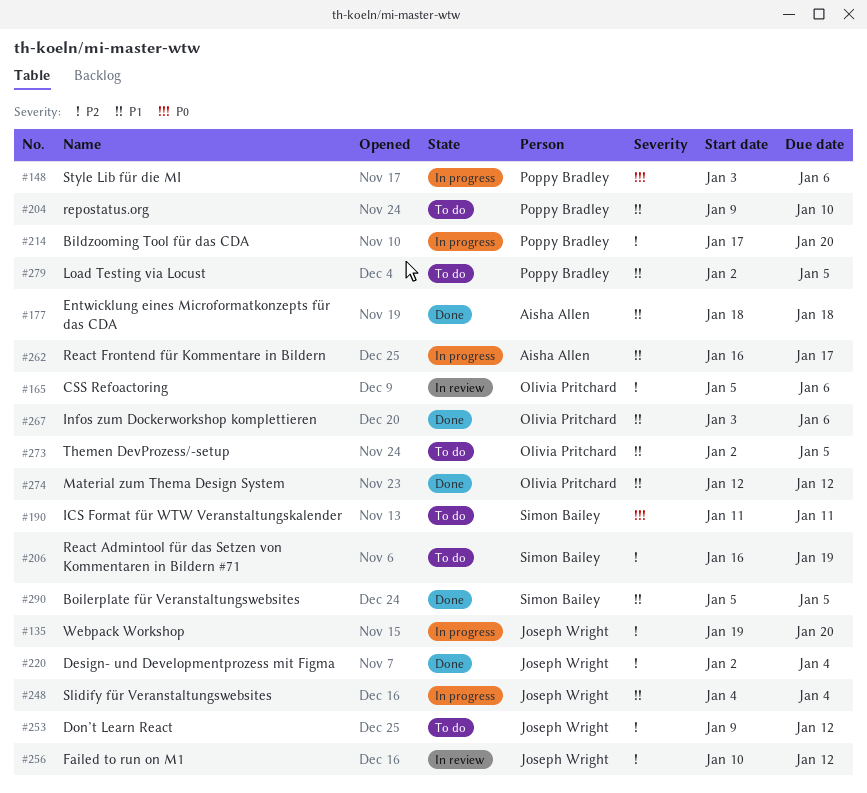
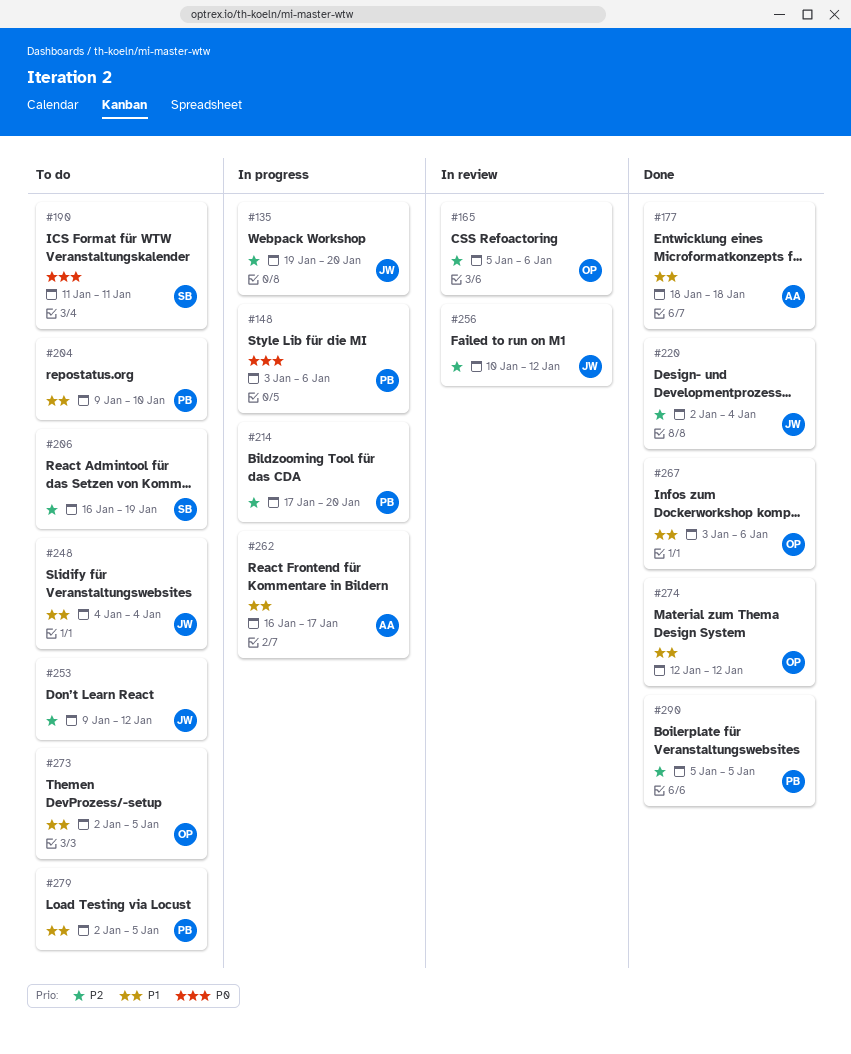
#248, status: In progress -> To do
#290, owner: Simon Bailey -> Poppy Bradley
#290, priority: P1 -> P2

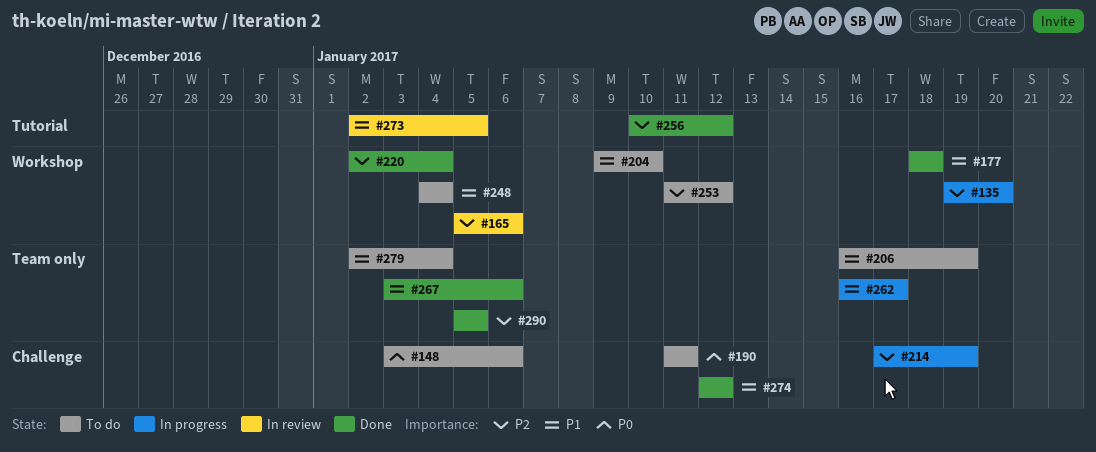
#148, status: In progress -> To do
#206, priority: P2 -> P1
#214, due: Jan 20 -> Jan 19
#253, start: Jan 9 -> Jan 11
#256, status: In review -> Done
#273, status: To do -> In review
#279, due: Jan 5 -> Jan 4

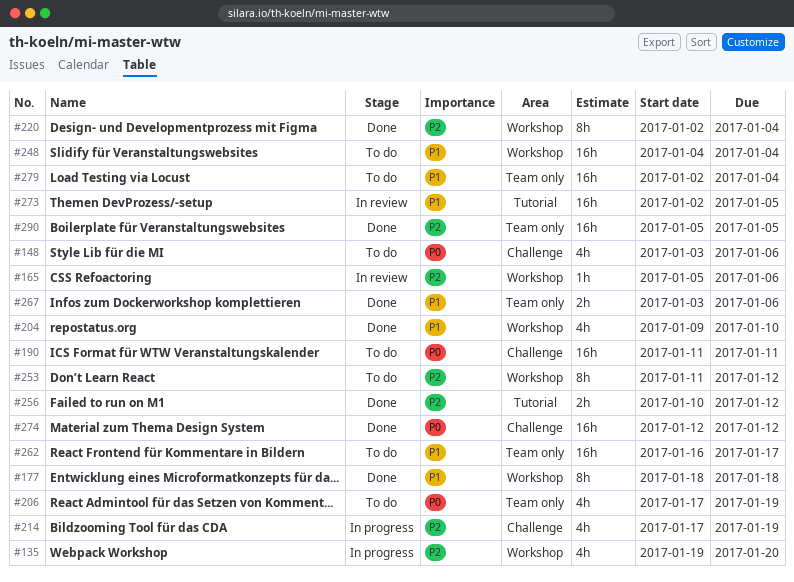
#204, status: To do -> Done
#206, priority: P1 -> P0
#206, start: Jan 16 -> Jan 17
#262, status: In progress -> To do
#274, priority: P1 -> P0

